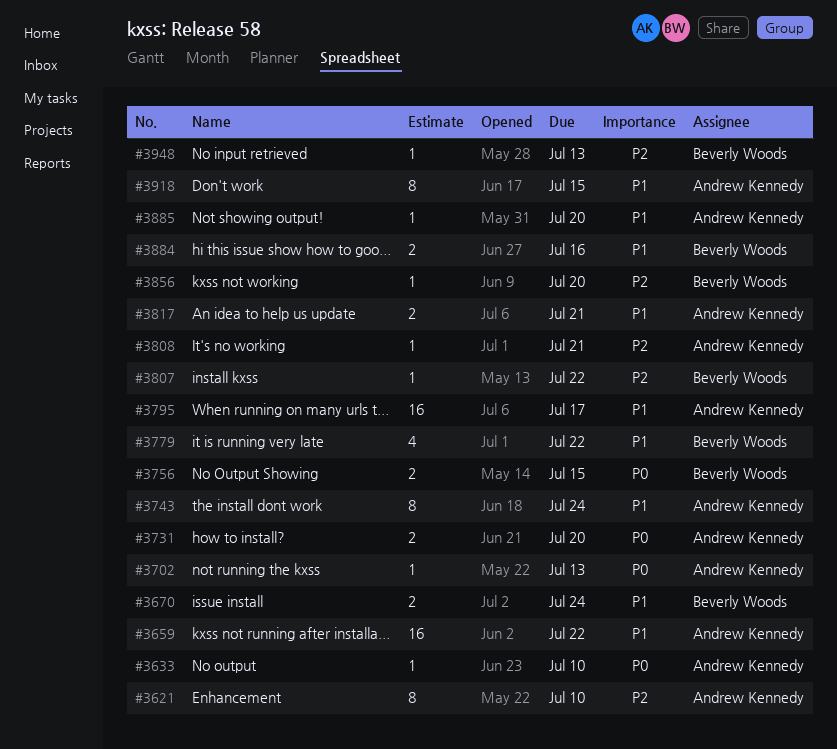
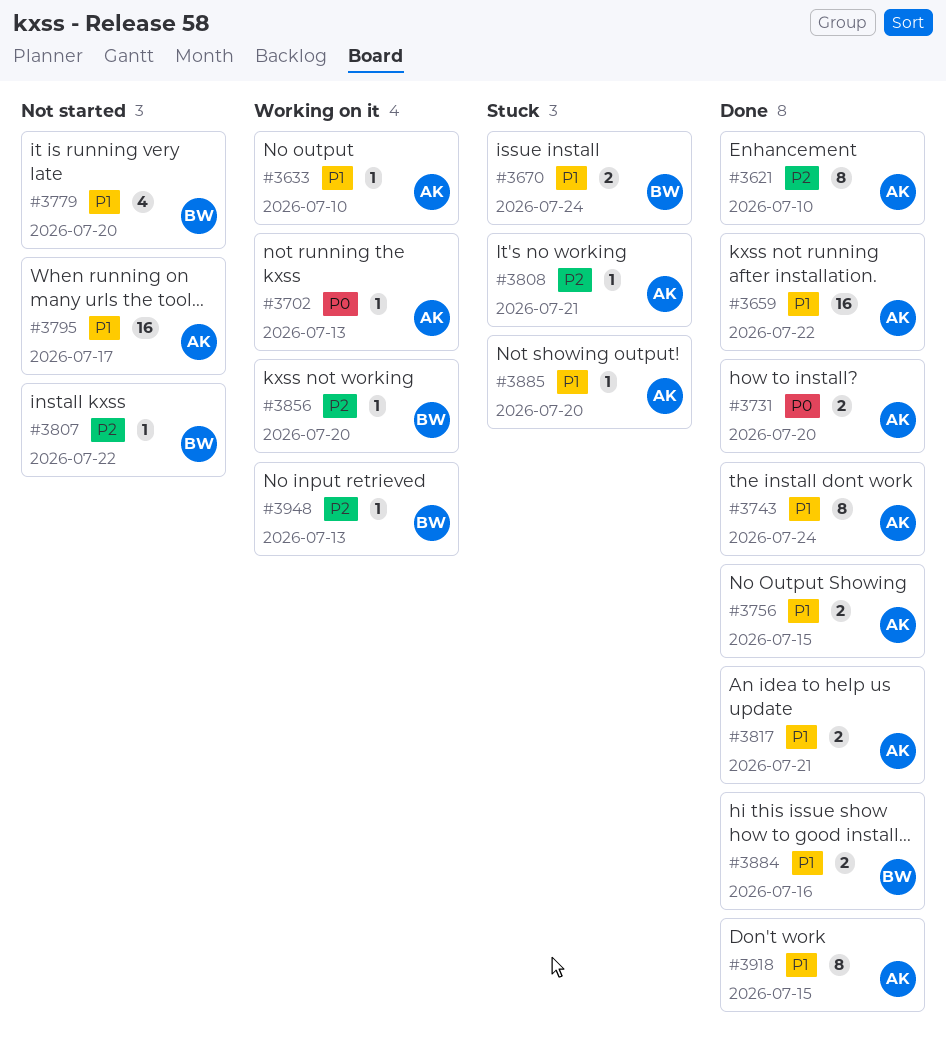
#3633, priority: P0 -> P1
#3756, owner: Beverly Woods -> Andrew Kennedy
#3756, priority: P0 -> P1
#3779, due: Jul 22 -> Jul 20

